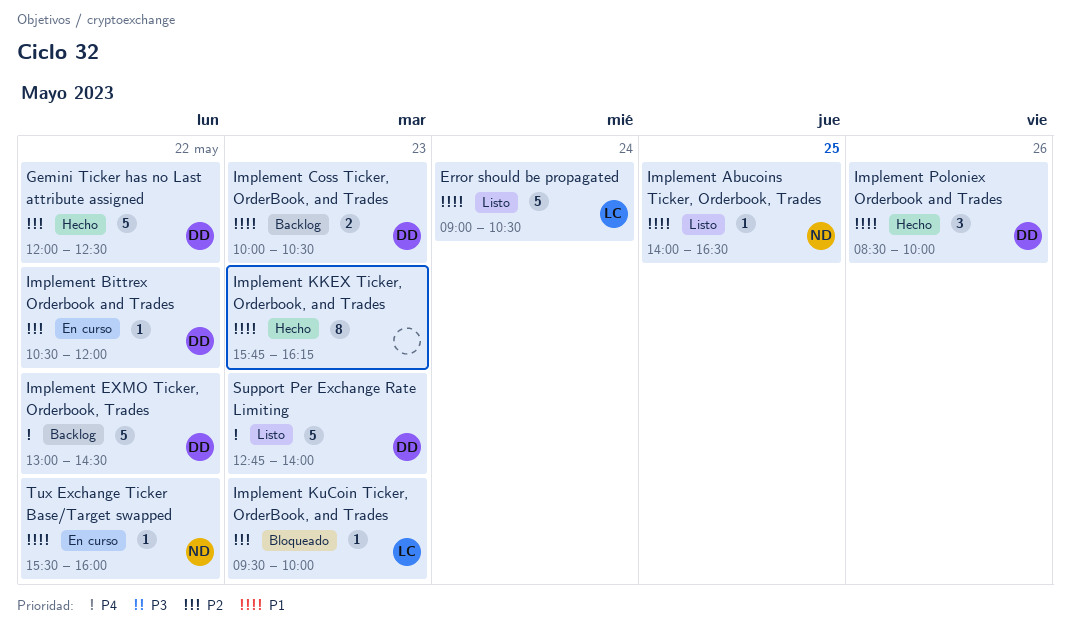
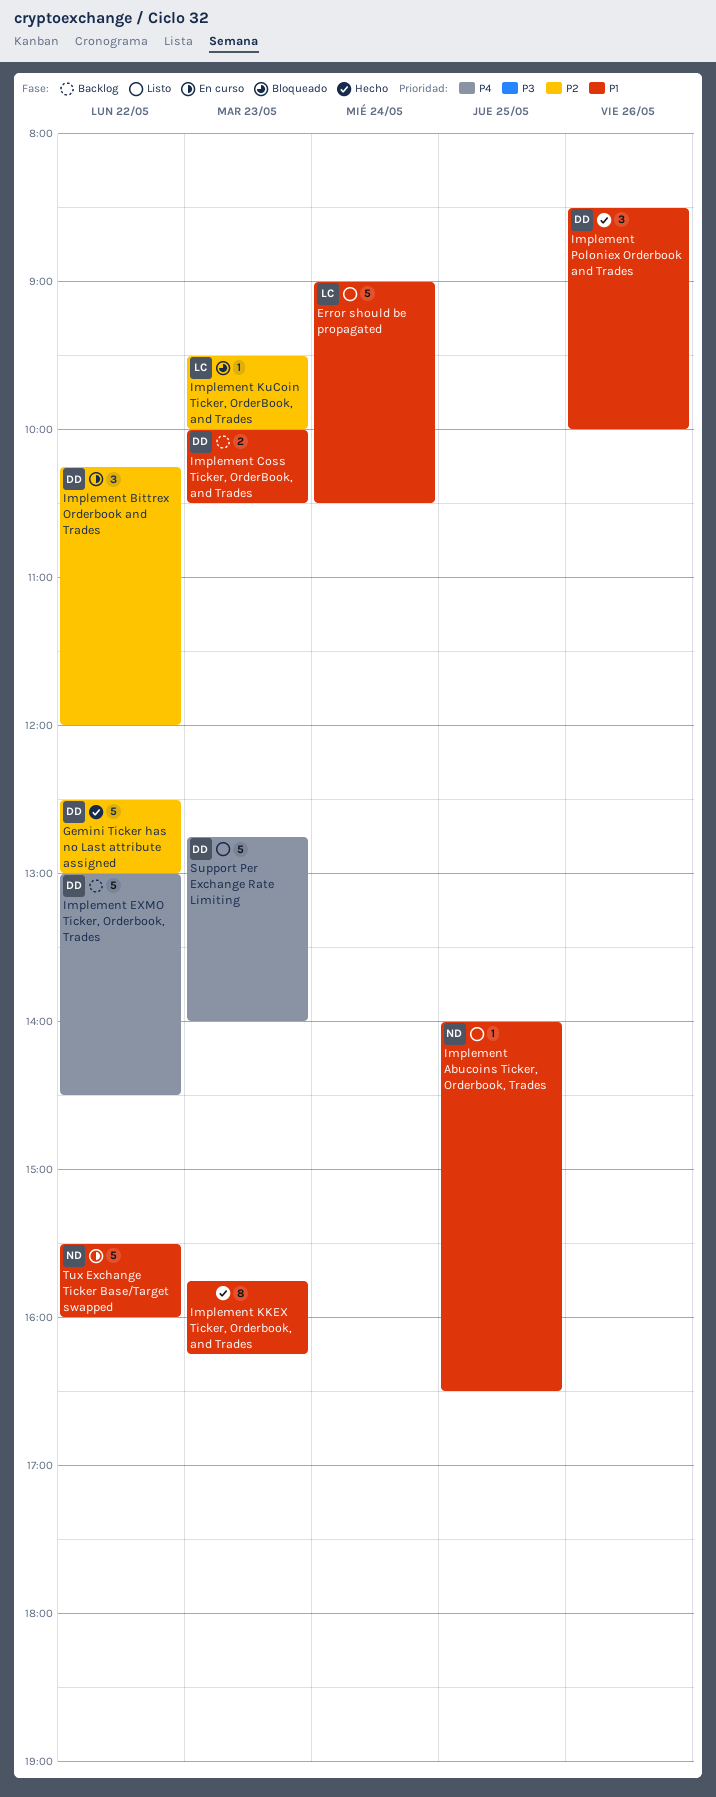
Gemini Ticker has no Last attribute assigned, begins: 12:00 -> 12:30
Gemini Ticker has no Last attribute assigned, ends: 12:30 -> 13:00
Implement Bittrex Orderbook and Trades, estimate: 1 -> 3
Implement Bittrex Orderbook and Trades, begins: 10:30 -> 10:15
Tux Exchange Ticker Base/Target swapped, estimate: 1 -> 5

